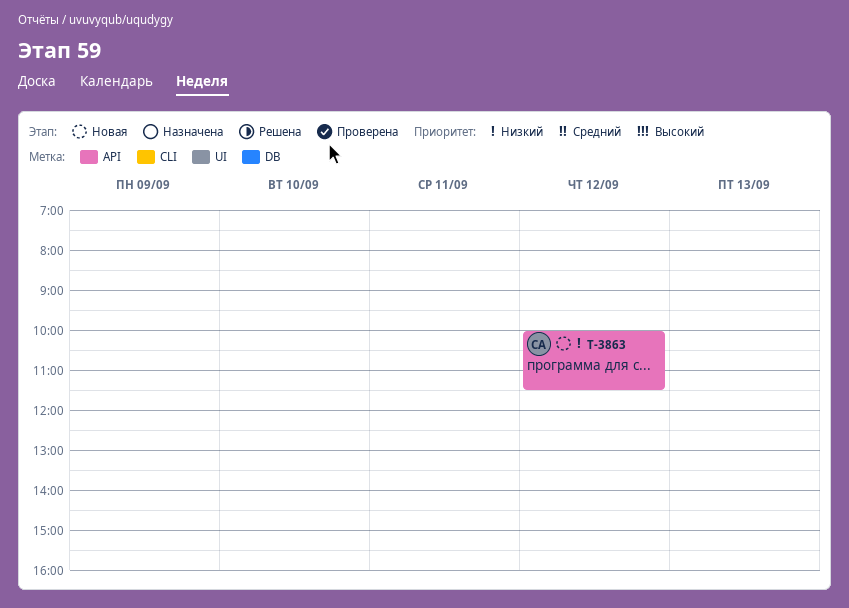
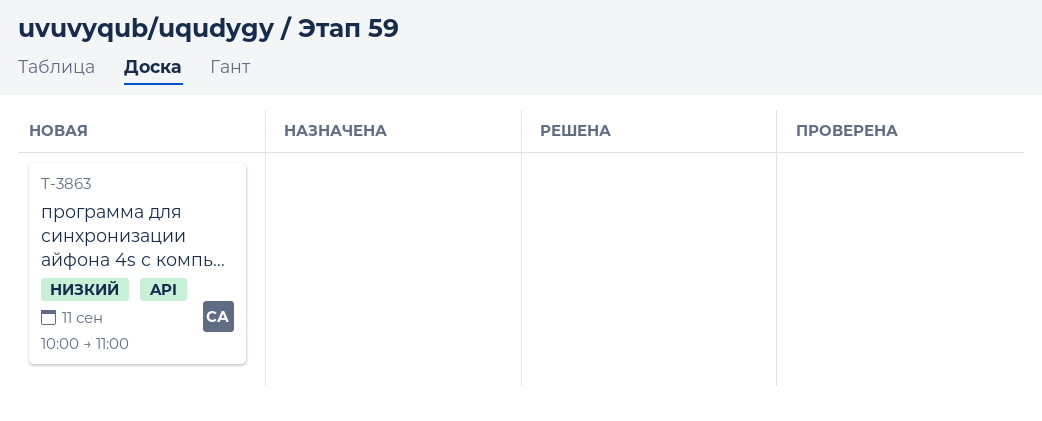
T-3863, day: Sep 12 -> Sep 11
T-3863, ends: 11:30 -> 11:00

